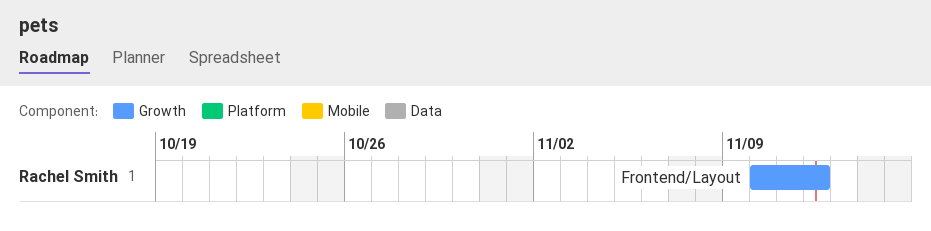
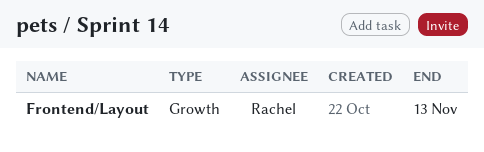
Frontend/Layout, due: Nov 12 -> Nov 13

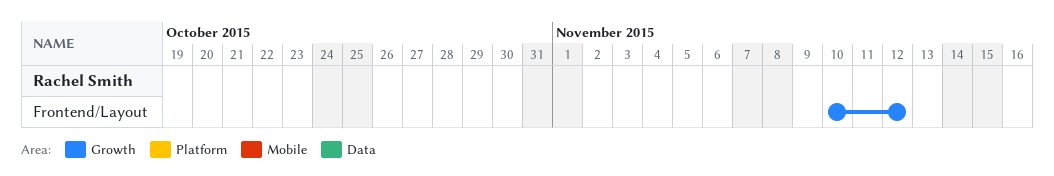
Frontend/Layout, due: Nov 13 -> Nov 12

